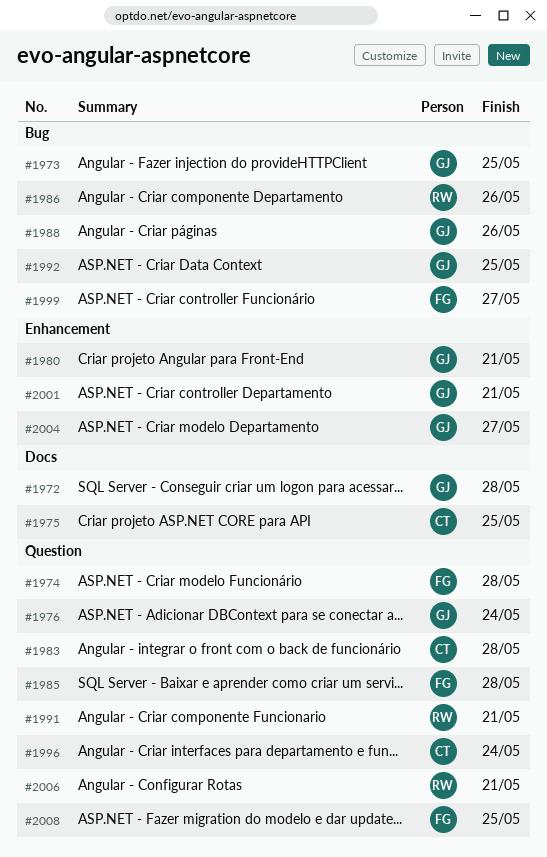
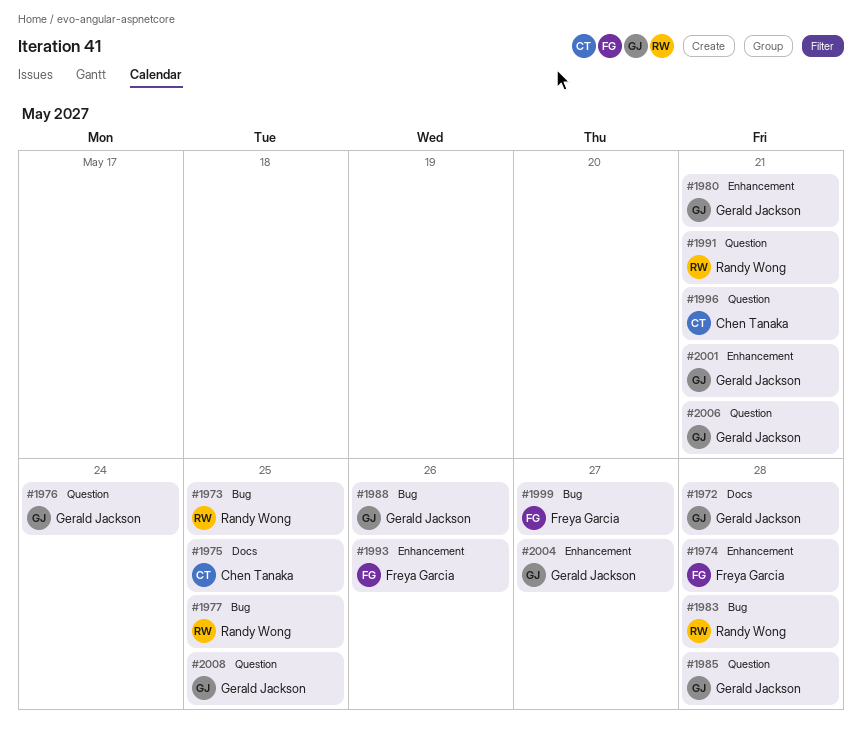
#1973, owner: Gerald Jackson -> Randy Wong
#1974, label: Question -> Enhancement
#1977: none -> present
#1983, owner: Chen Tanaka -> Randy Wong
#1983, label: Question -> Bug
#1985, owner: Freya Garcia -> Gerald Jackson
#1986: present -> none
#1992: present -> none
#1993: none -> present
#1996, due: May 24 -> May 21
#2006, owner: Randy Wong -> Gerald Jackson
#2008, owner: Freya Garcia -> Gerald Jackson

